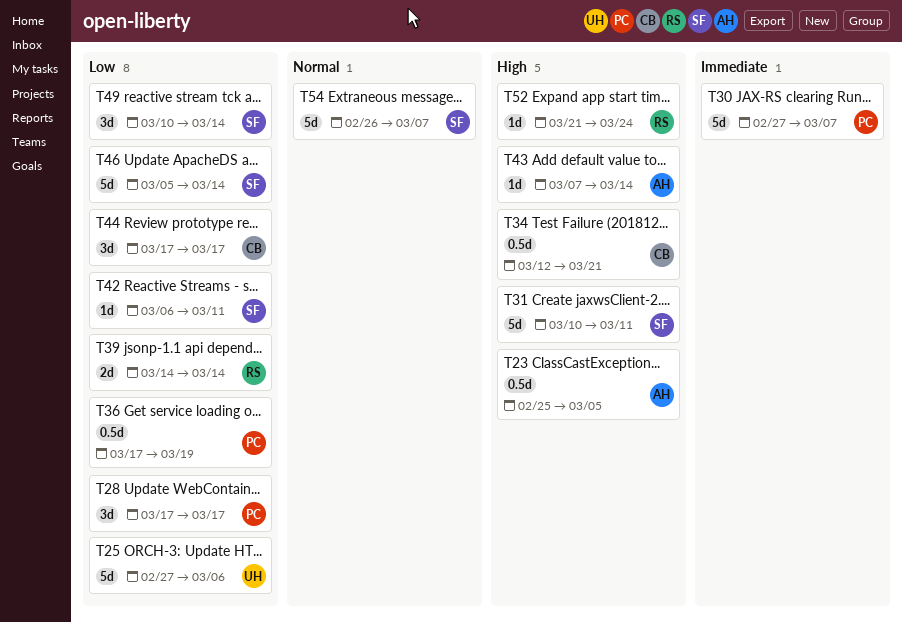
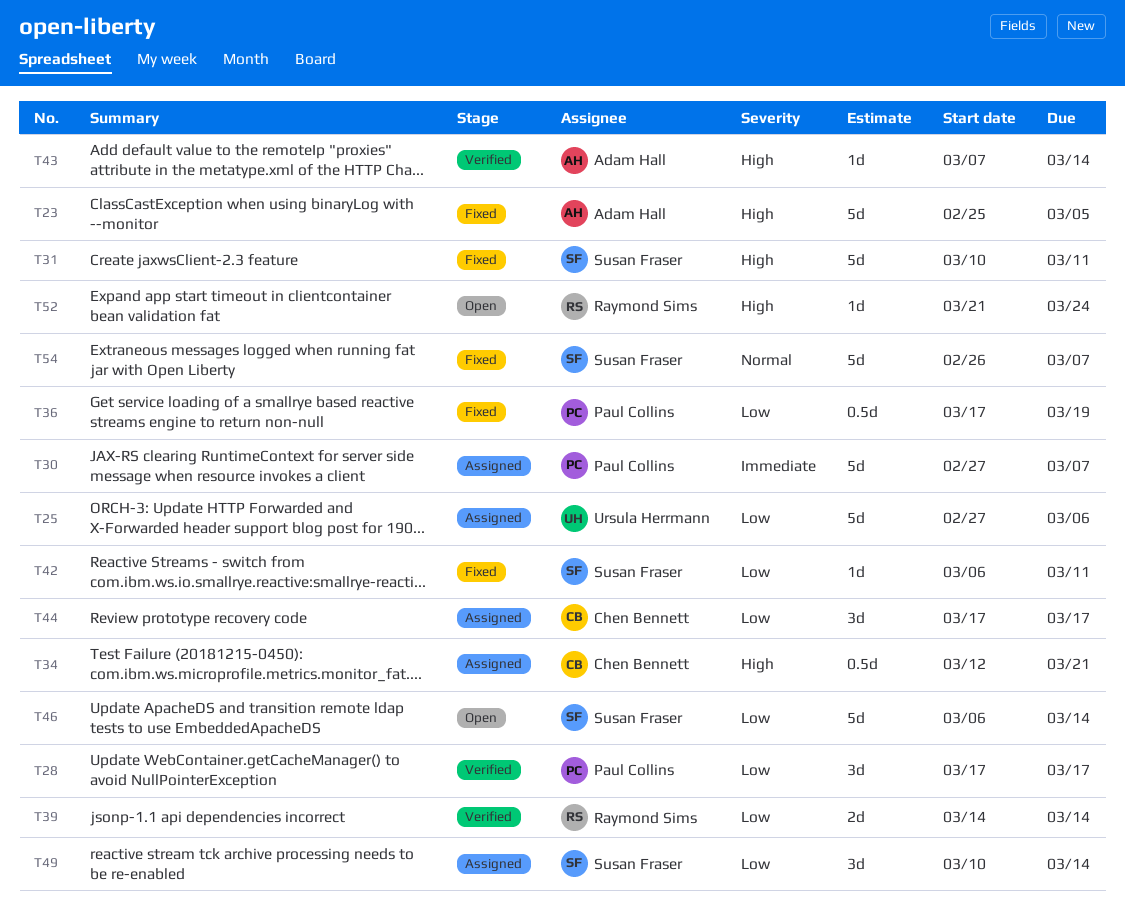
T23, estimate: 0.5d -> 5d
T46, start: Mar 5 -> Mar 6

